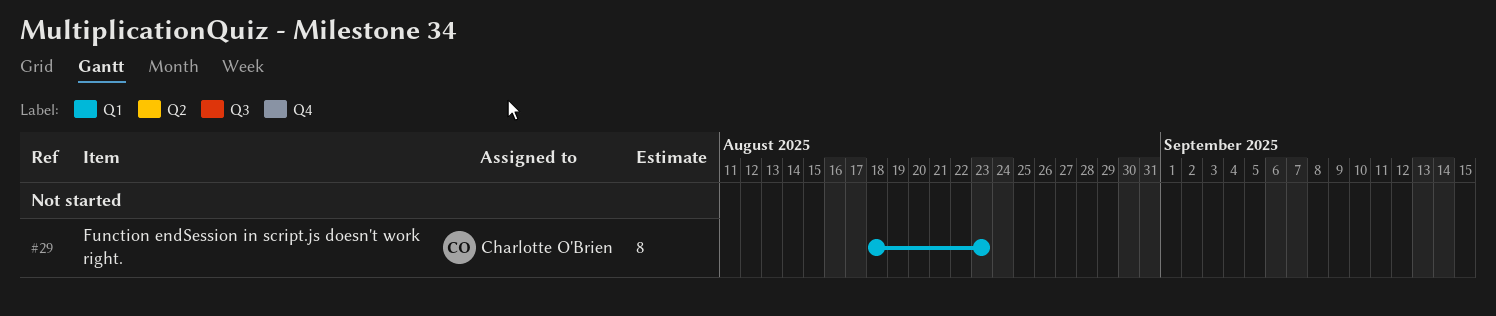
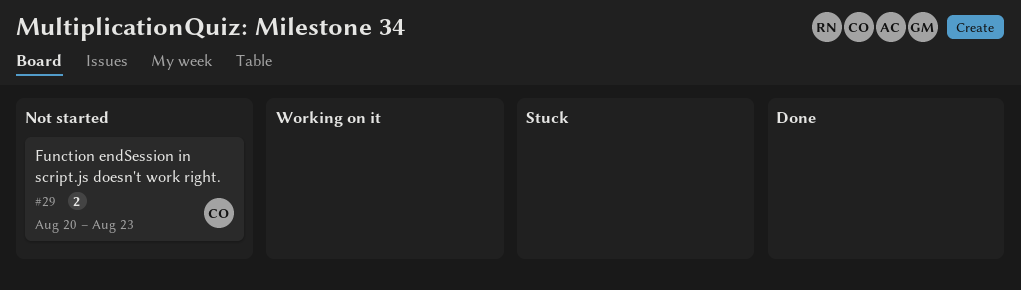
#29, estimate: 8 -> 2
#29, start: Aug 18 -> Aug 20

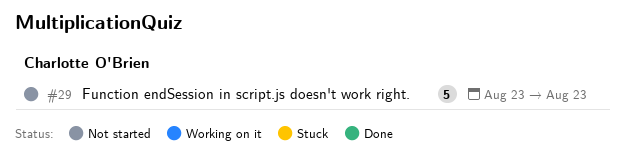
#29, estimate: 2 -> 5
#29, start: Aug 20 -> Aug 23

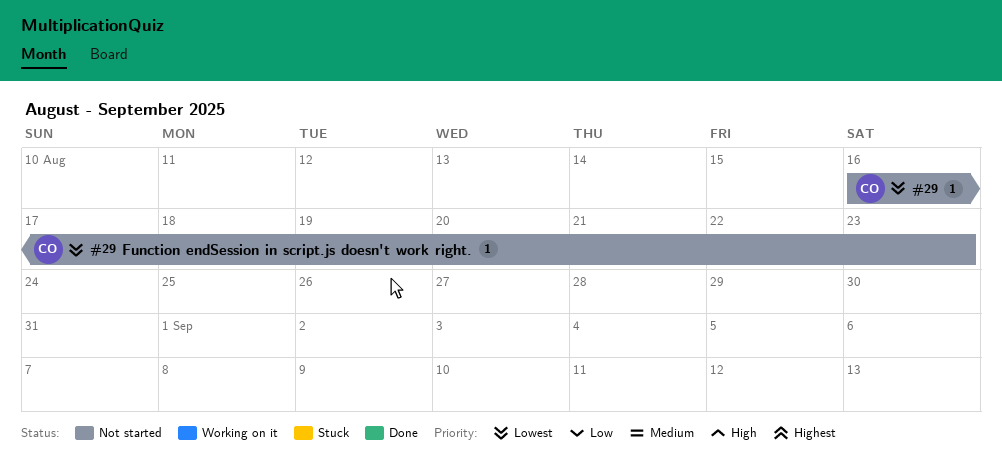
#29, estimate: 5 -> 1
#29, start: Aug 23 -> Aug 16

